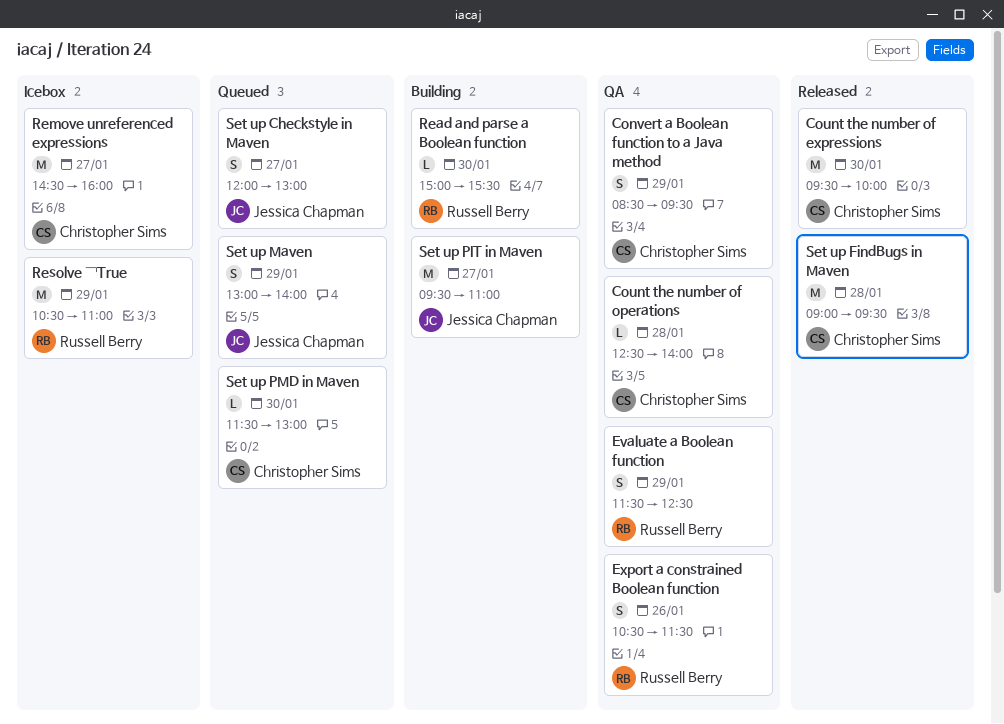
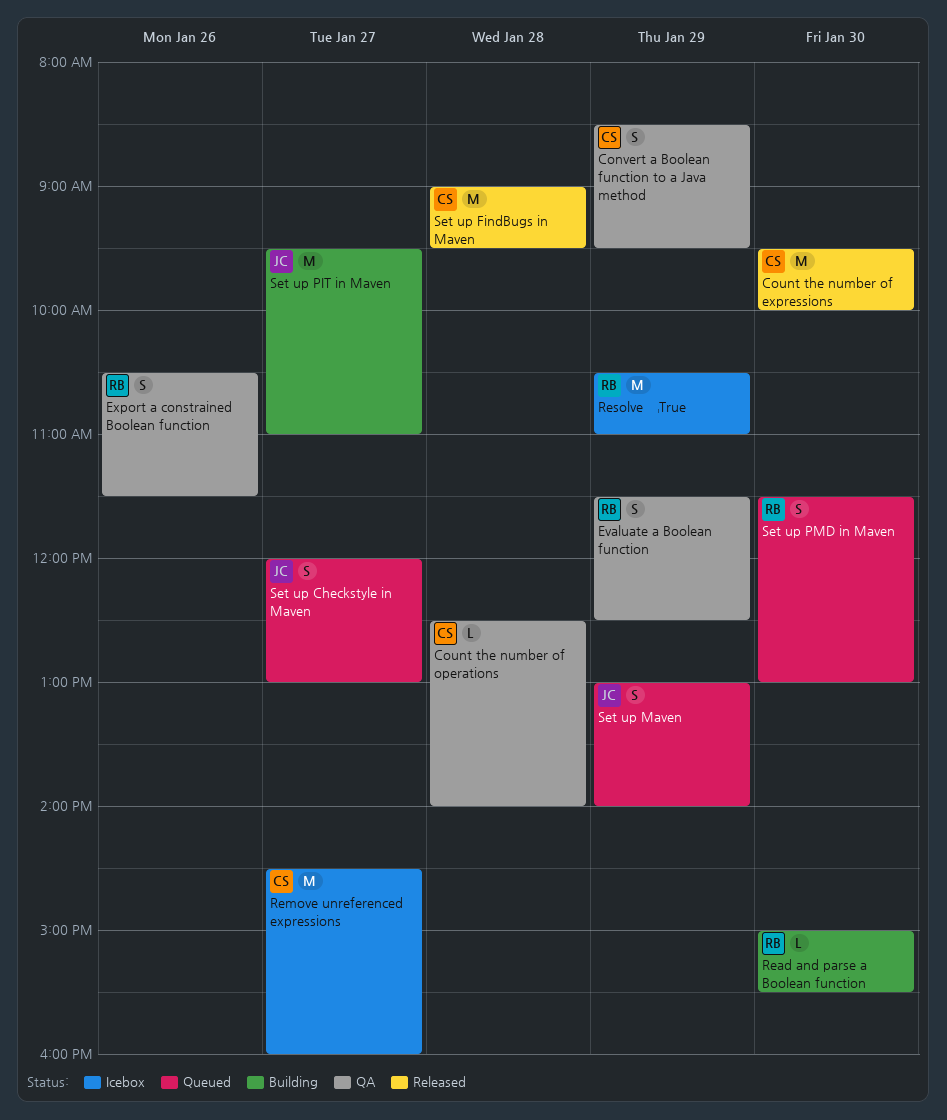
Set up PMD in Maven, owner: Christopher Sims -> Russell Berry
Set up PMD in Maven, estimate: L -> S

